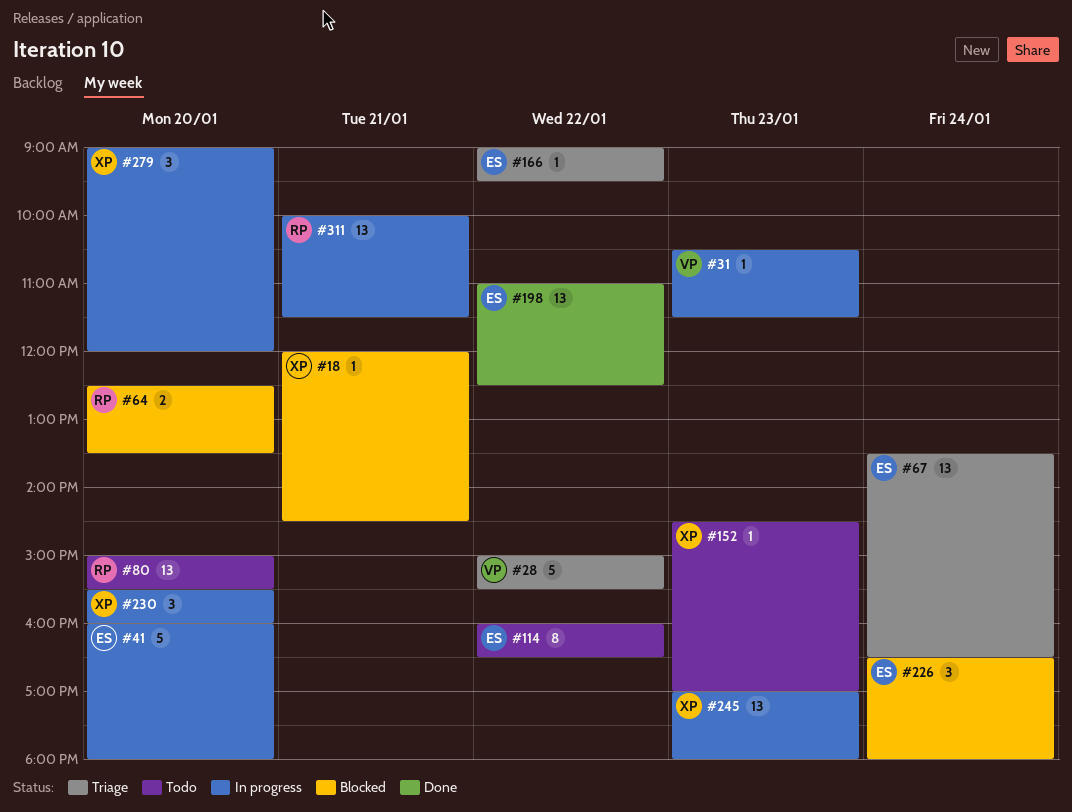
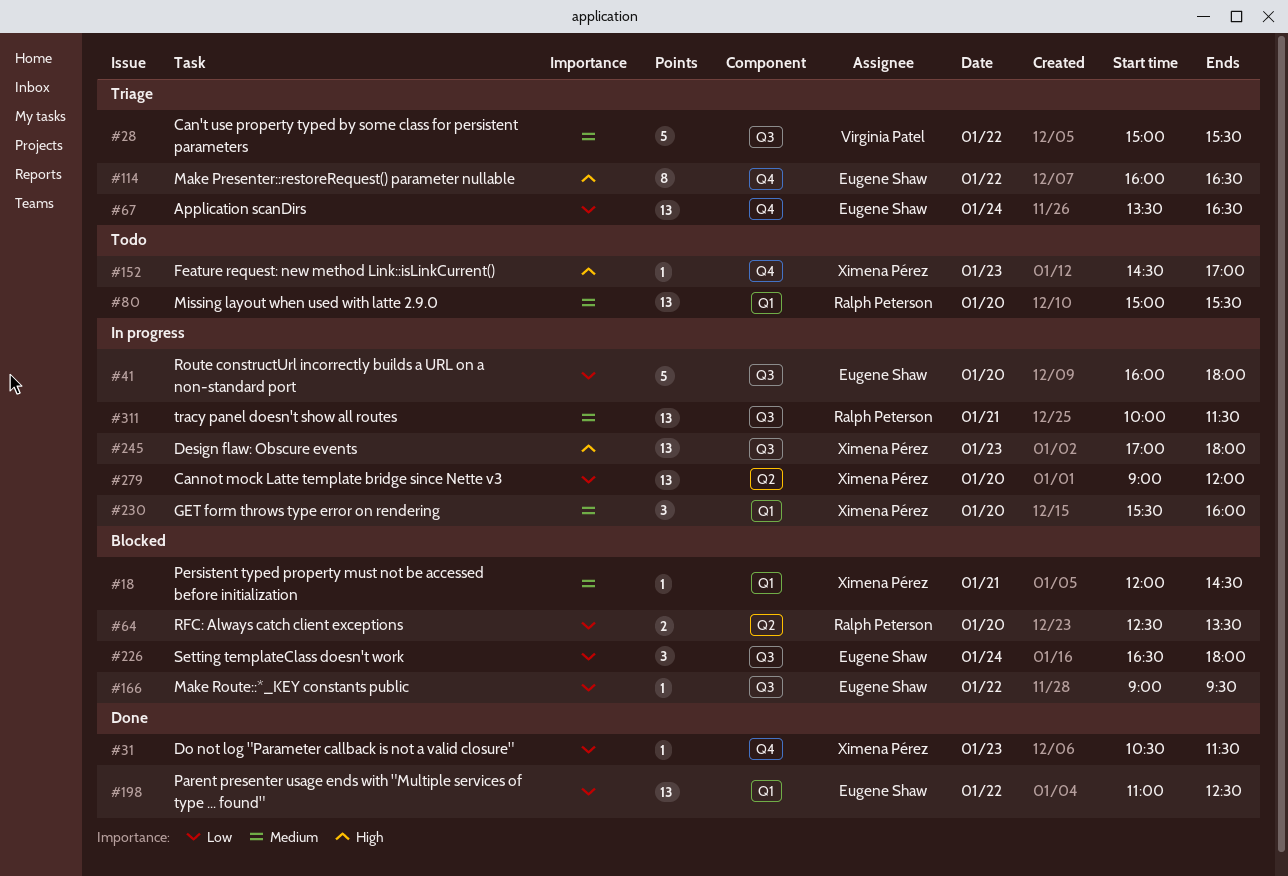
#31, status: In progress -> Done
#31, owner: Virginia Patel -> Ximena Pérez
#114, status: Todo -> Triage
#166, status: Triage -> Blocked
#279, estimate: 3 -> 13

